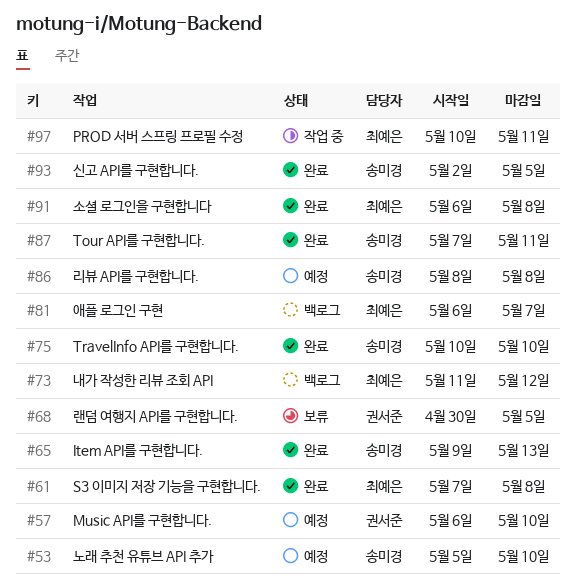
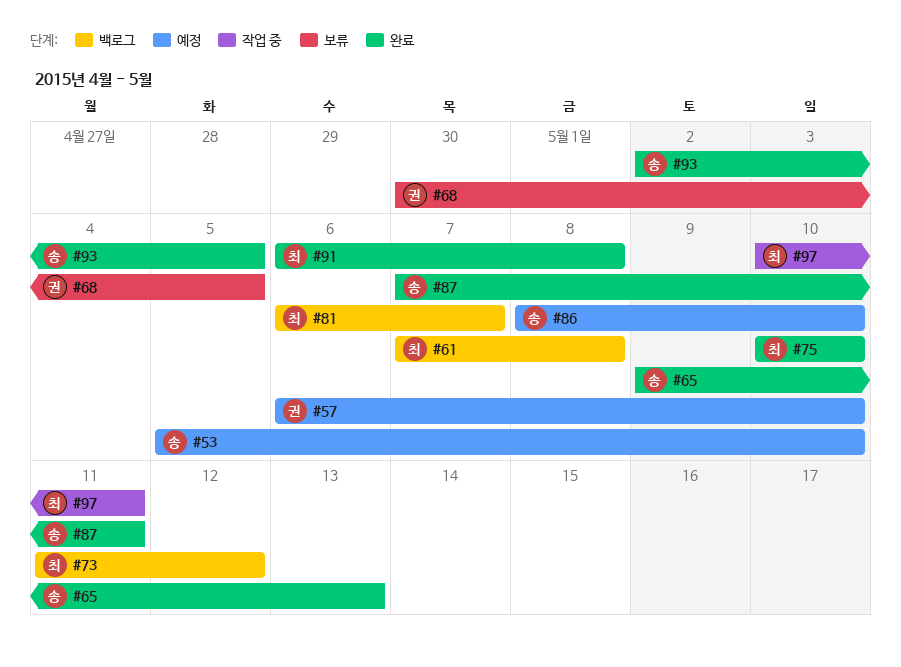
#61, status: 완료 -> 백로그
#75, owner: 송미경 -> 최예은
#86, due: May 8 -> May 10

